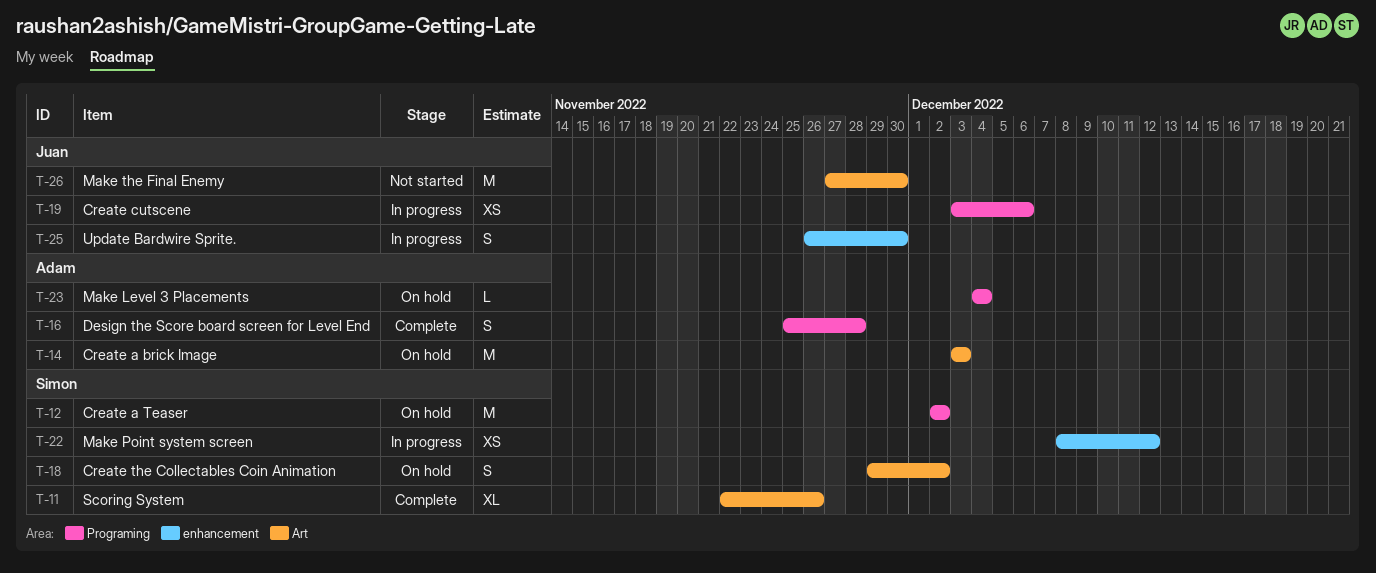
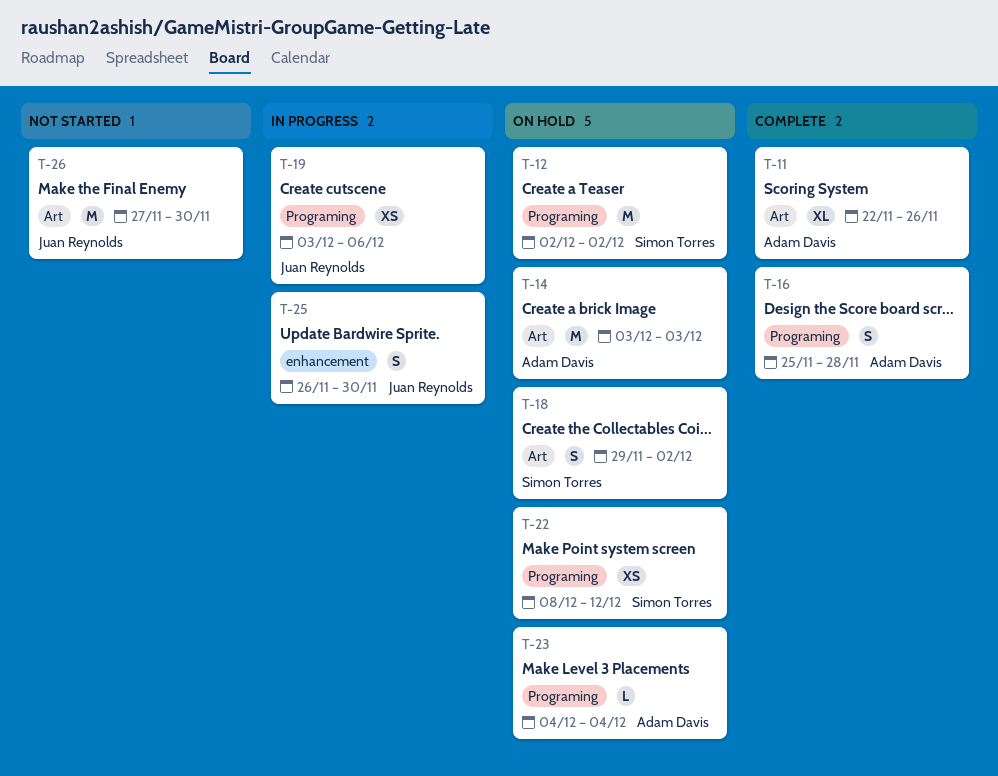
T-11, owner: Simon Torres -> Adam Davis
T-22, status: In progress -> On hold
T-22, label: enhancement -> Programing

